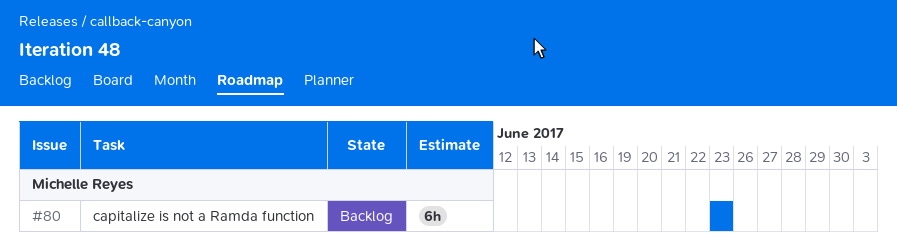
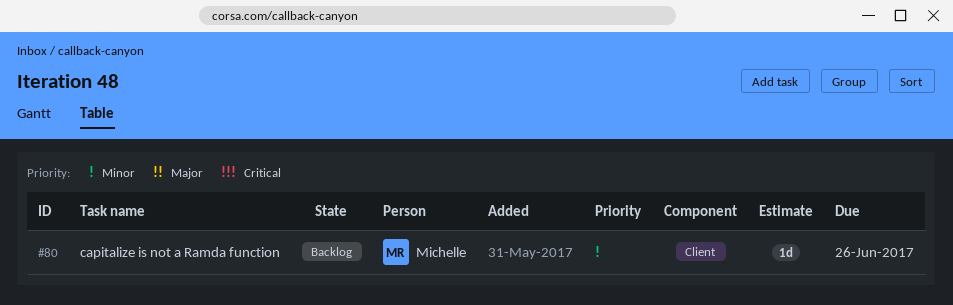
#80, estimate: 6h -> 1d
#80, due: Jun 23 -> Jun 26

